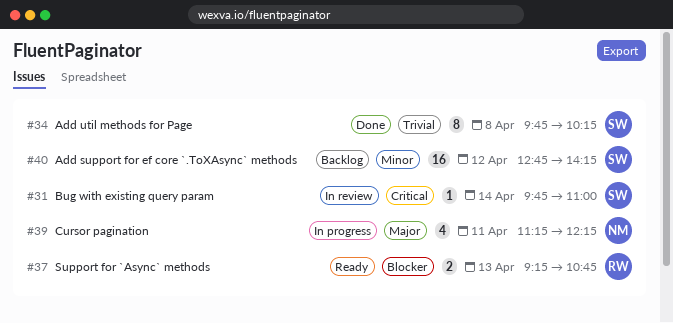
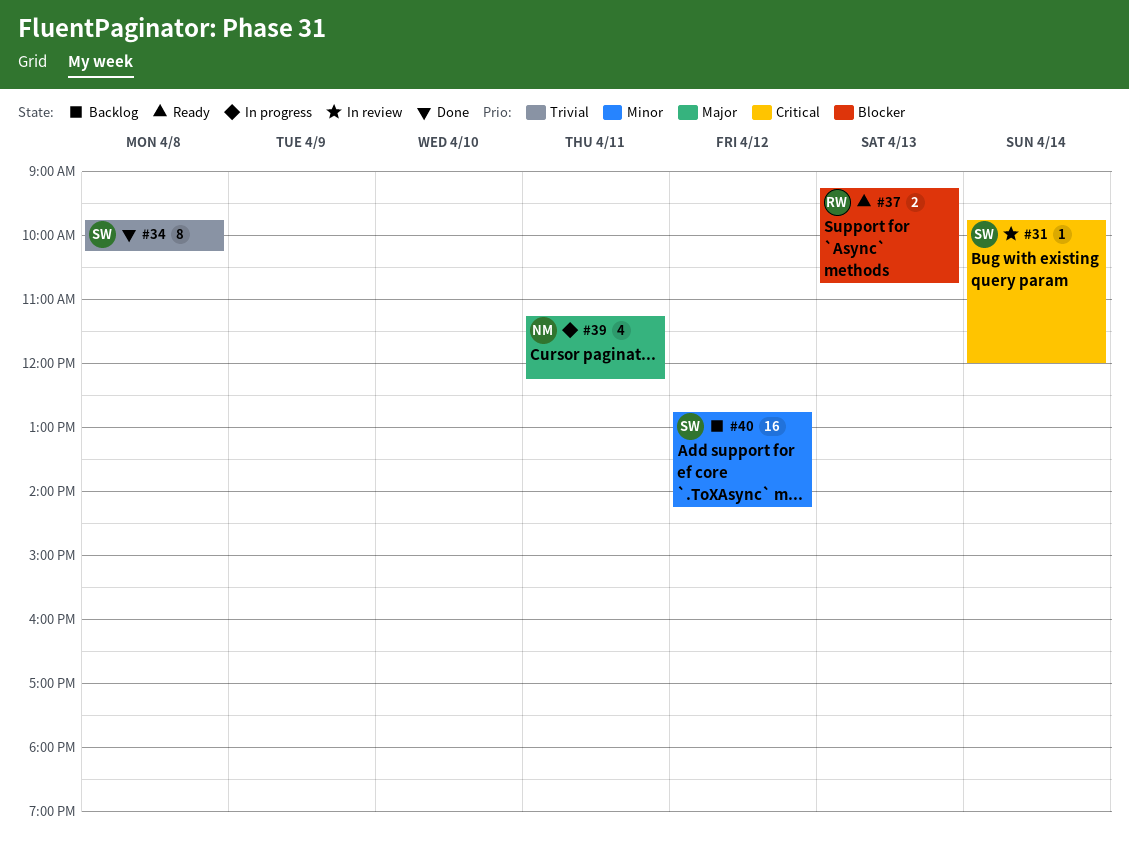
#31, ends: 11:00 -> 12:00

